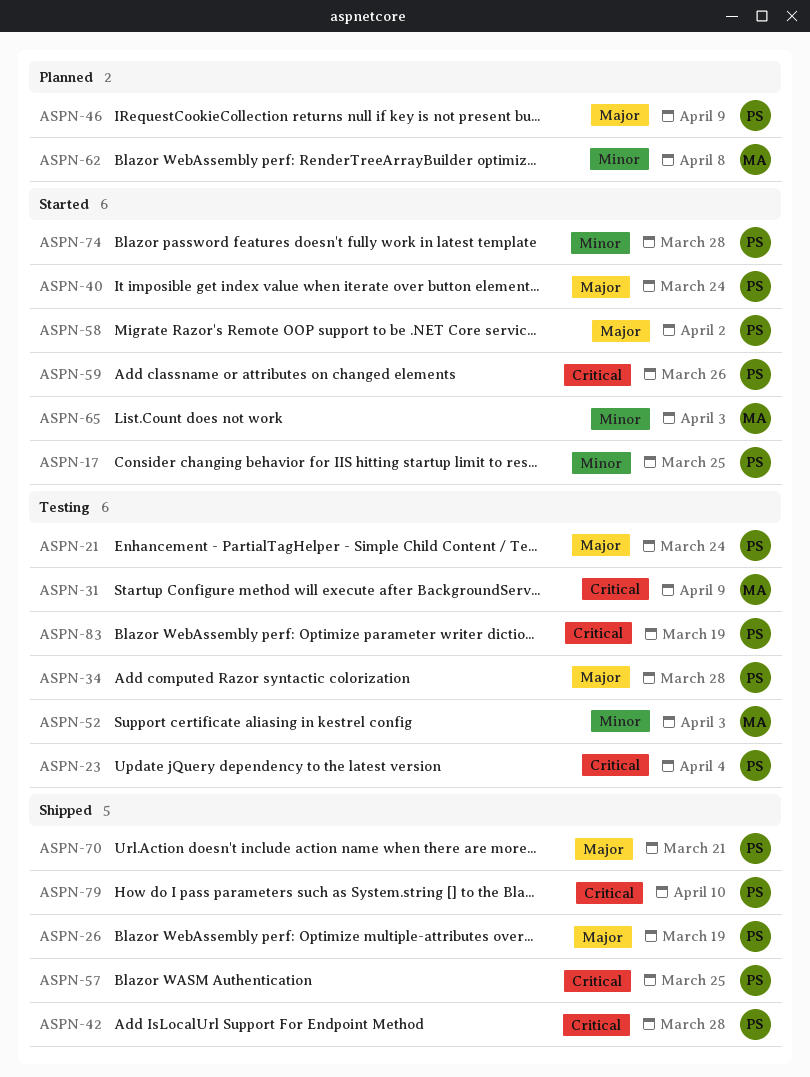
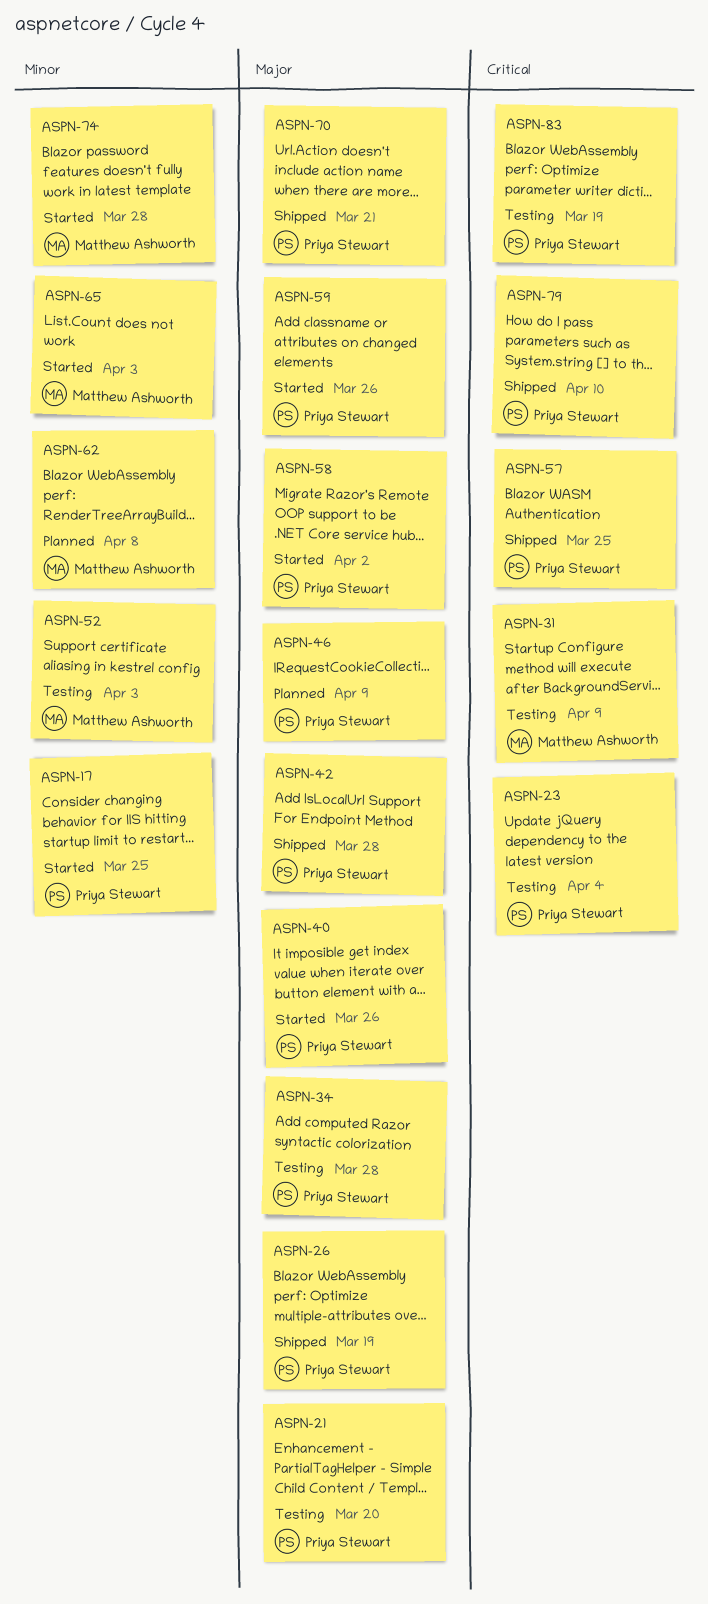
ASPN-21, due: Mar 24 -> Mar 20
ASPN-40, due: Mar 24 -> Mar 26
ASPN-42, priority: Critical -> Major
ASPN-59, priority: Critical -> Major
ASPN-74, owner: Priya Stewart -> Matthew Ashworth

